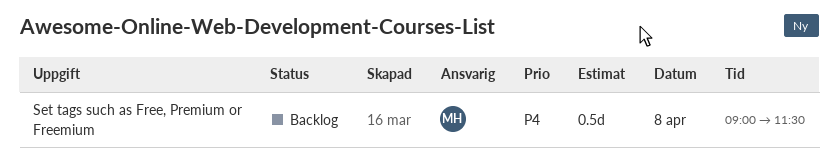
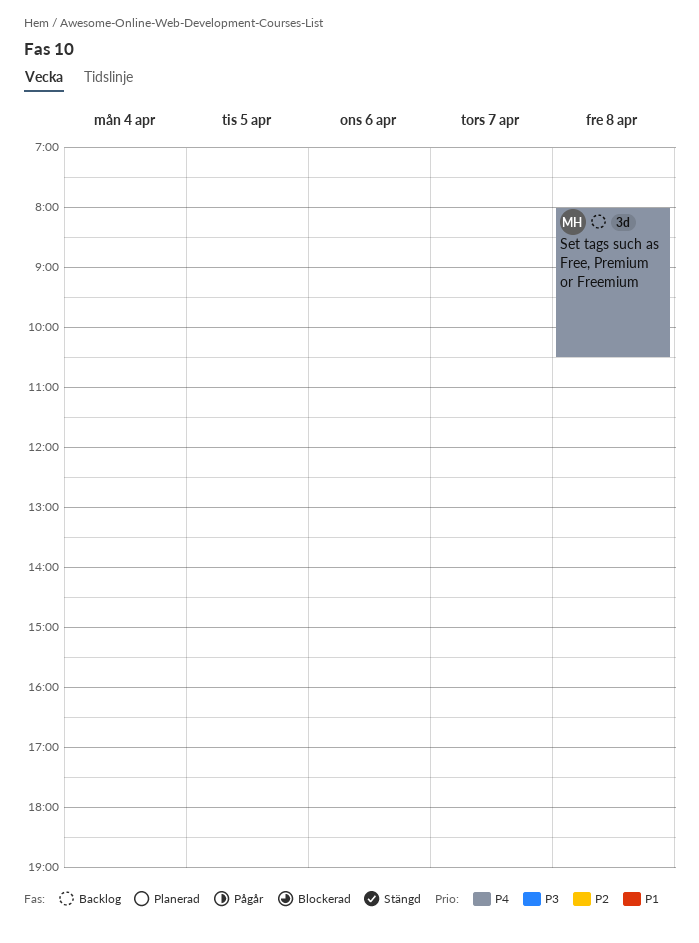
Set tags such as Free, Premium or Freemium, estimate: 0.5d -> 3d
Set tags such as Free, Premium or Freemium, begins: 09:00 -> 08:00
Set tags such as Free, Premium or Freemium, ends: 11:30 -> 10:30

